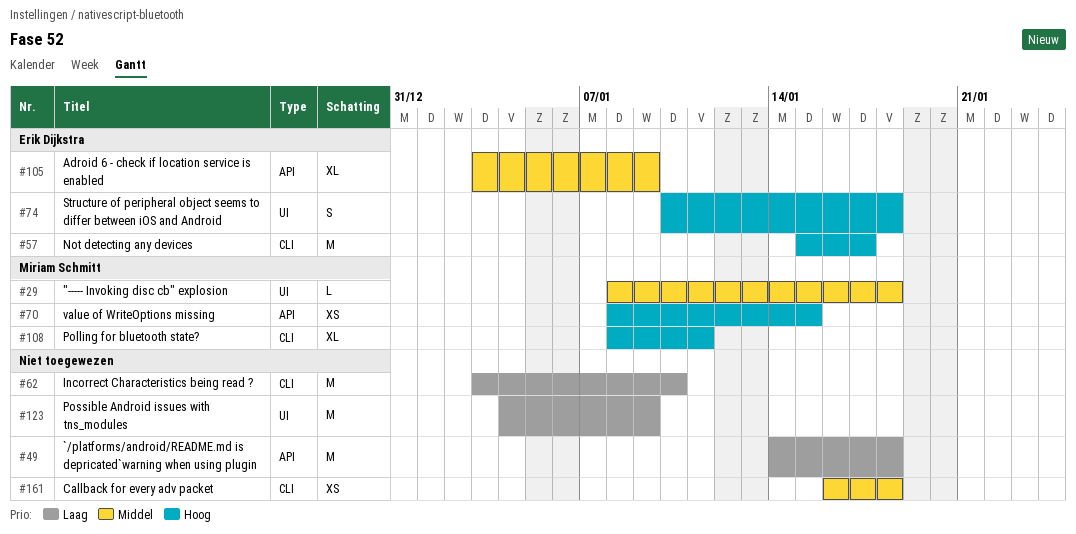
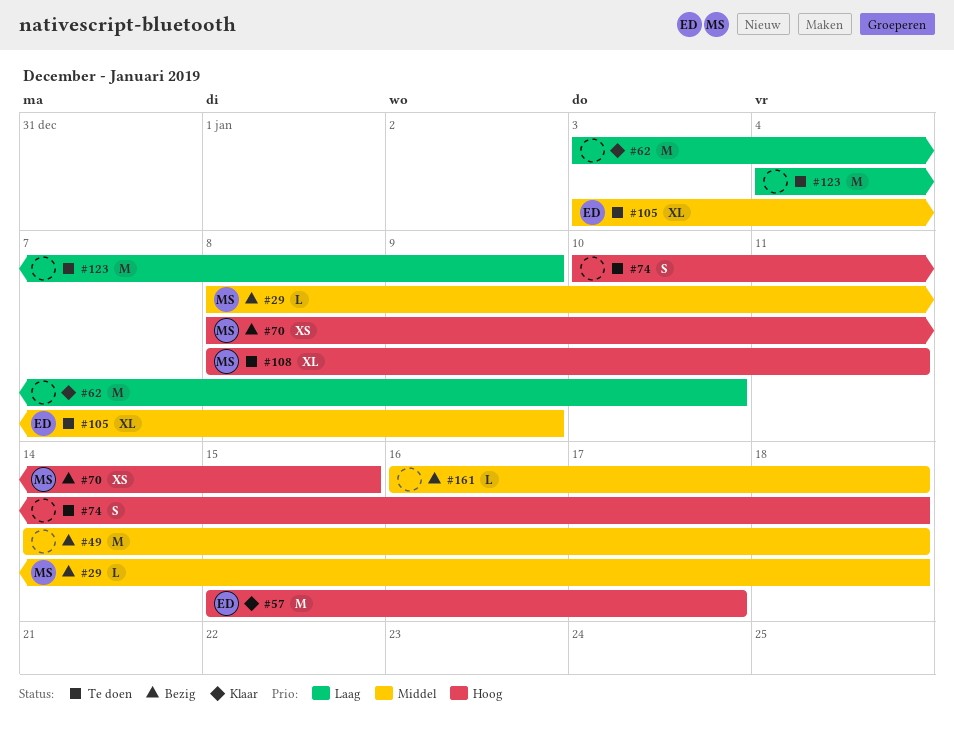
#49, priority: Laag -> Middel
#74, owner: Erik Dijkstra -> none
#161, estimate: XS -> L

